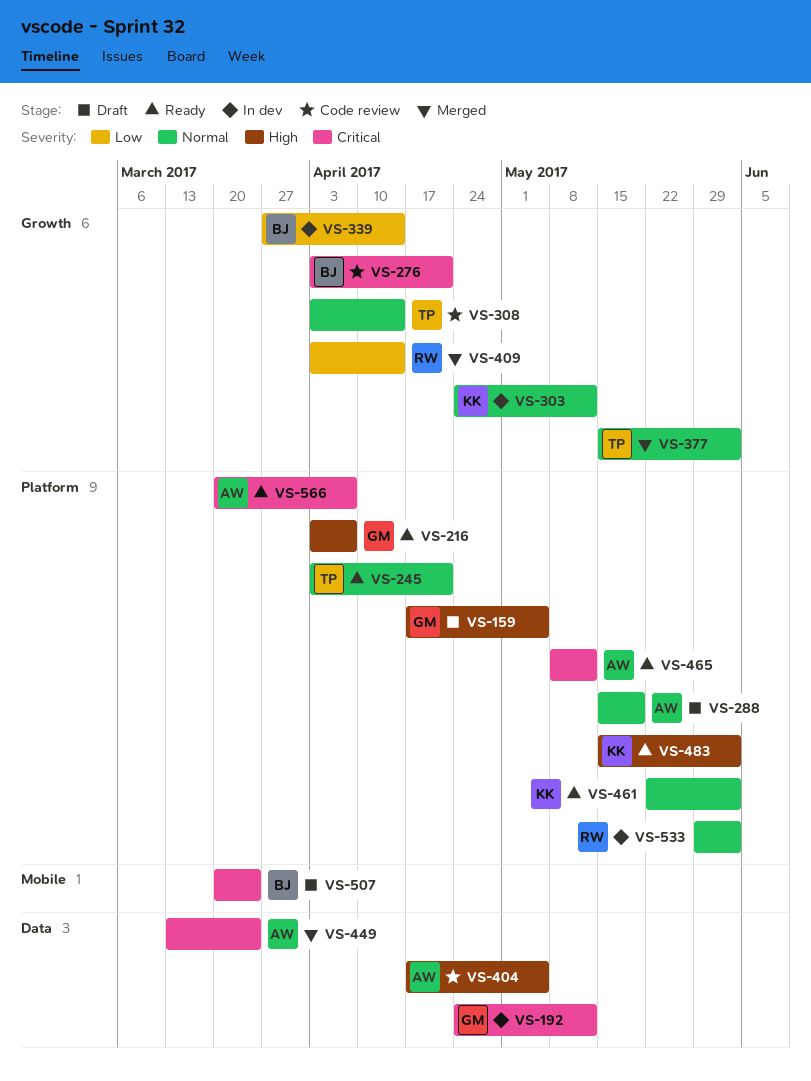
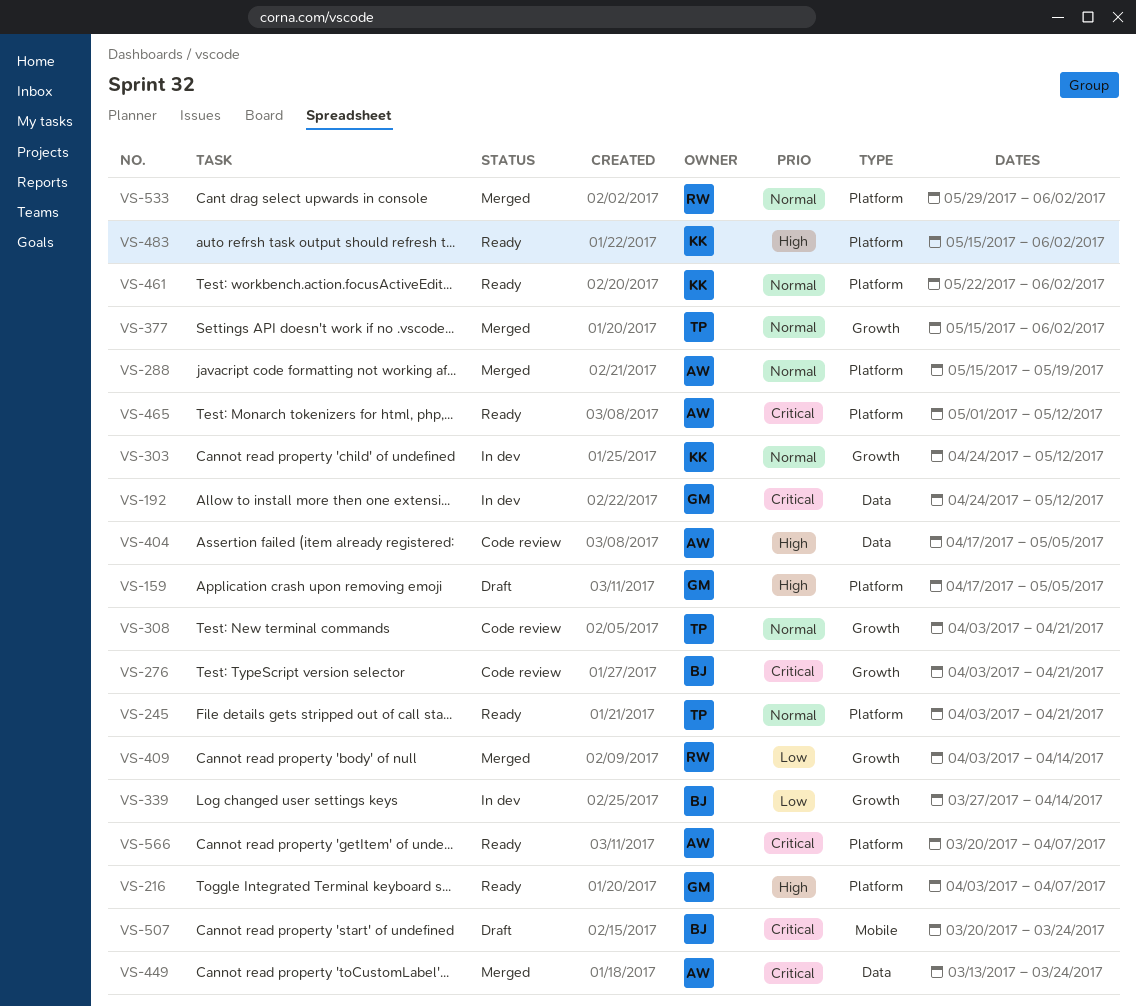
VS-288, status: Draft -> Merged
VS-308, due: Apr 14 -> Apr 21
VS-465, start: May 8 -> May 1
VS-533, status: In dev -> Merged

